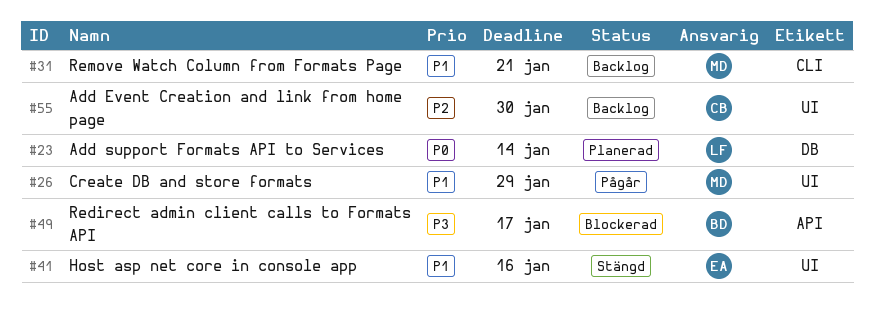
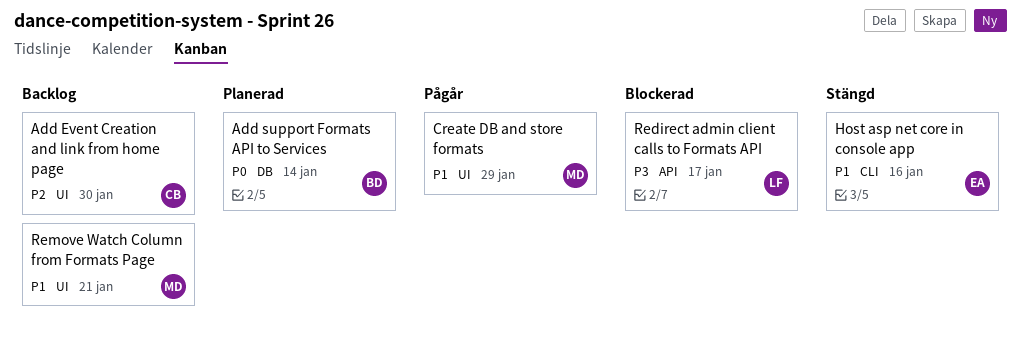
Add support Formats API to Services, owner: LF -> BD
Host asp net core in console app, label: UI -> CLI
Redirect admin client calls to Formats API, owner: BD -> LF
Remove Watch Column from Formats Page, label: CLI -> UI

